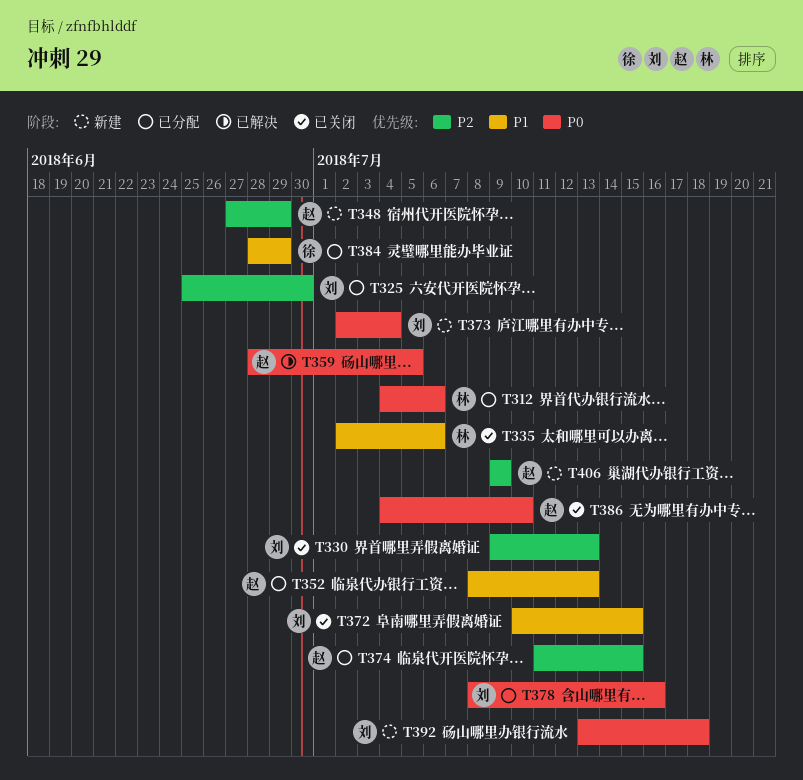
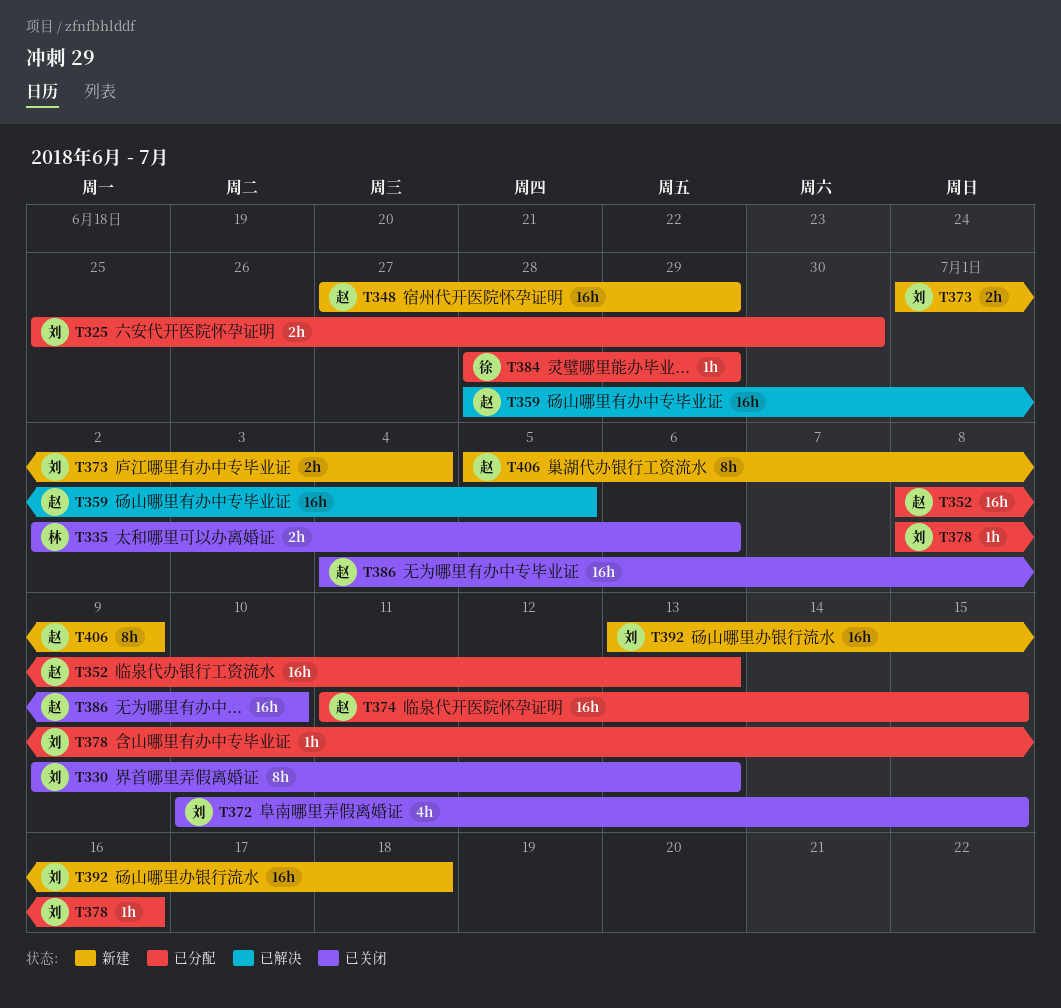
T312: present -> none
T373, start: Jul 2 -> Jul 1
T406, start: Jul 9 -> Jul 5

